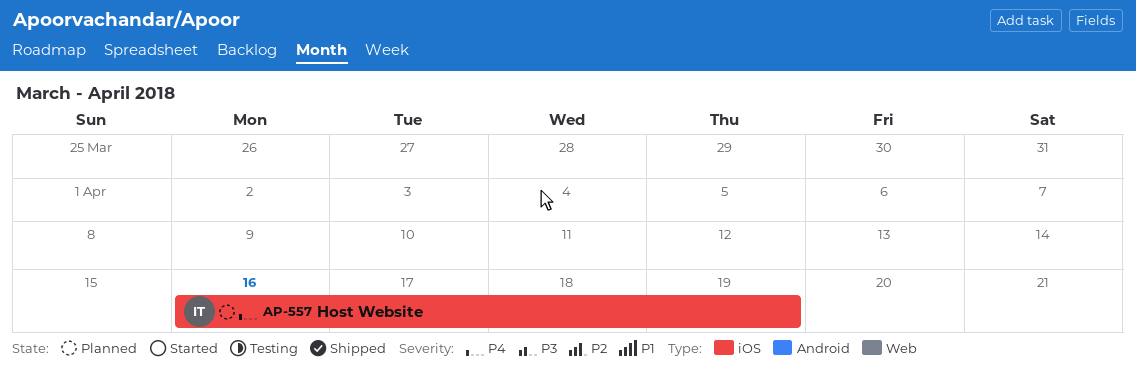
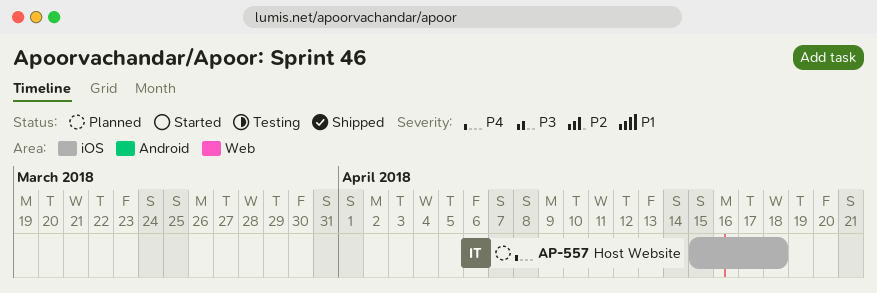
AP-557, start: Apr 16 -> Apr 15
AP-557, due: Apr 19 -> Apr 18

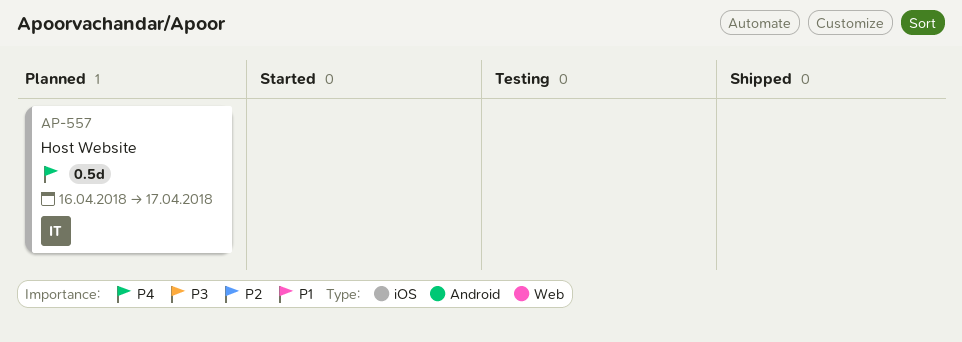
AP-557, start: Apr 15 -> Apr 16
AP-557, due: Apr 18 -> Apr 17

